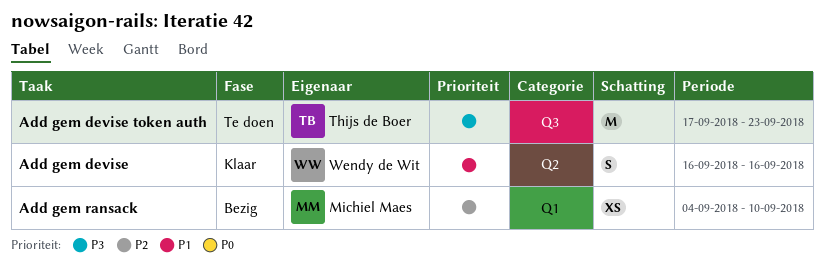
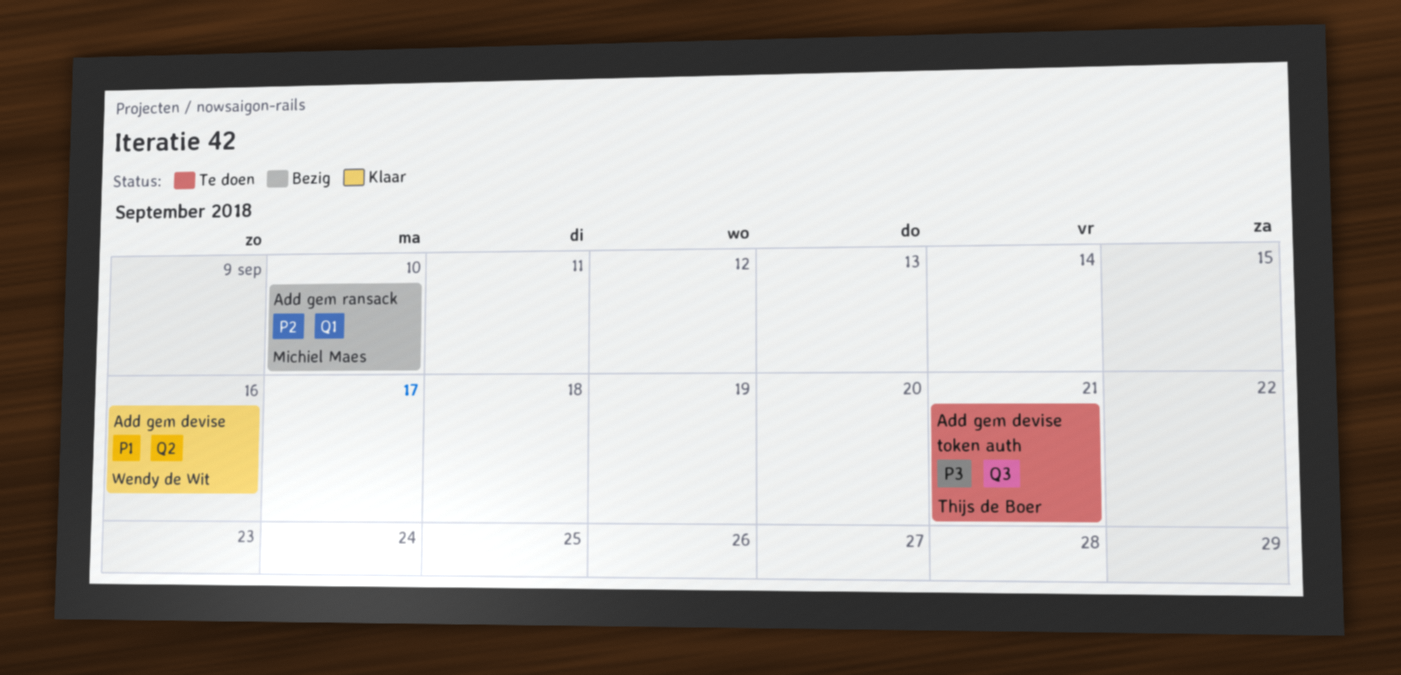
Add gem devise token auth, due: Sep 23 -> Sep 21

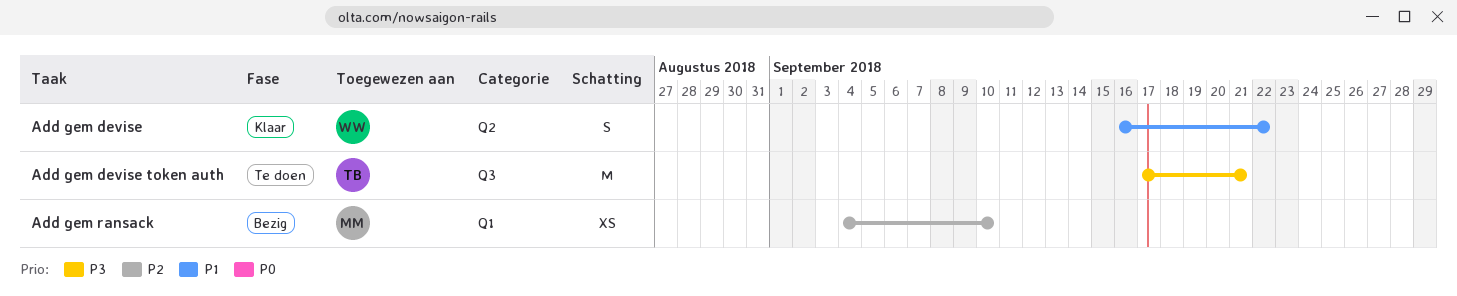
Add gem devise, due: Sep 16 -> Sep 22

